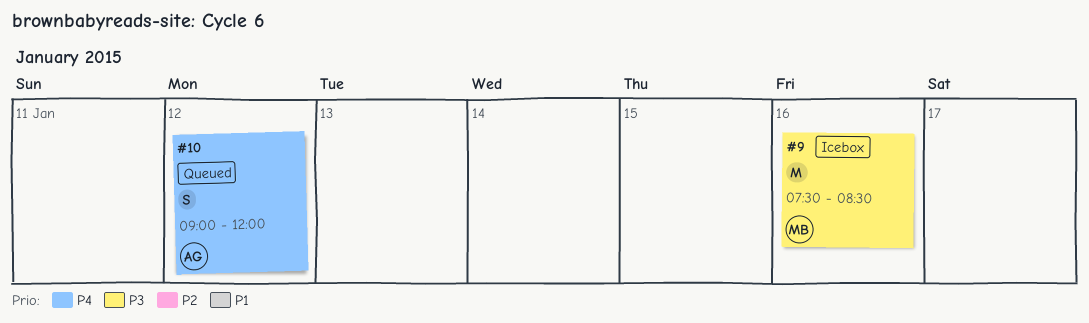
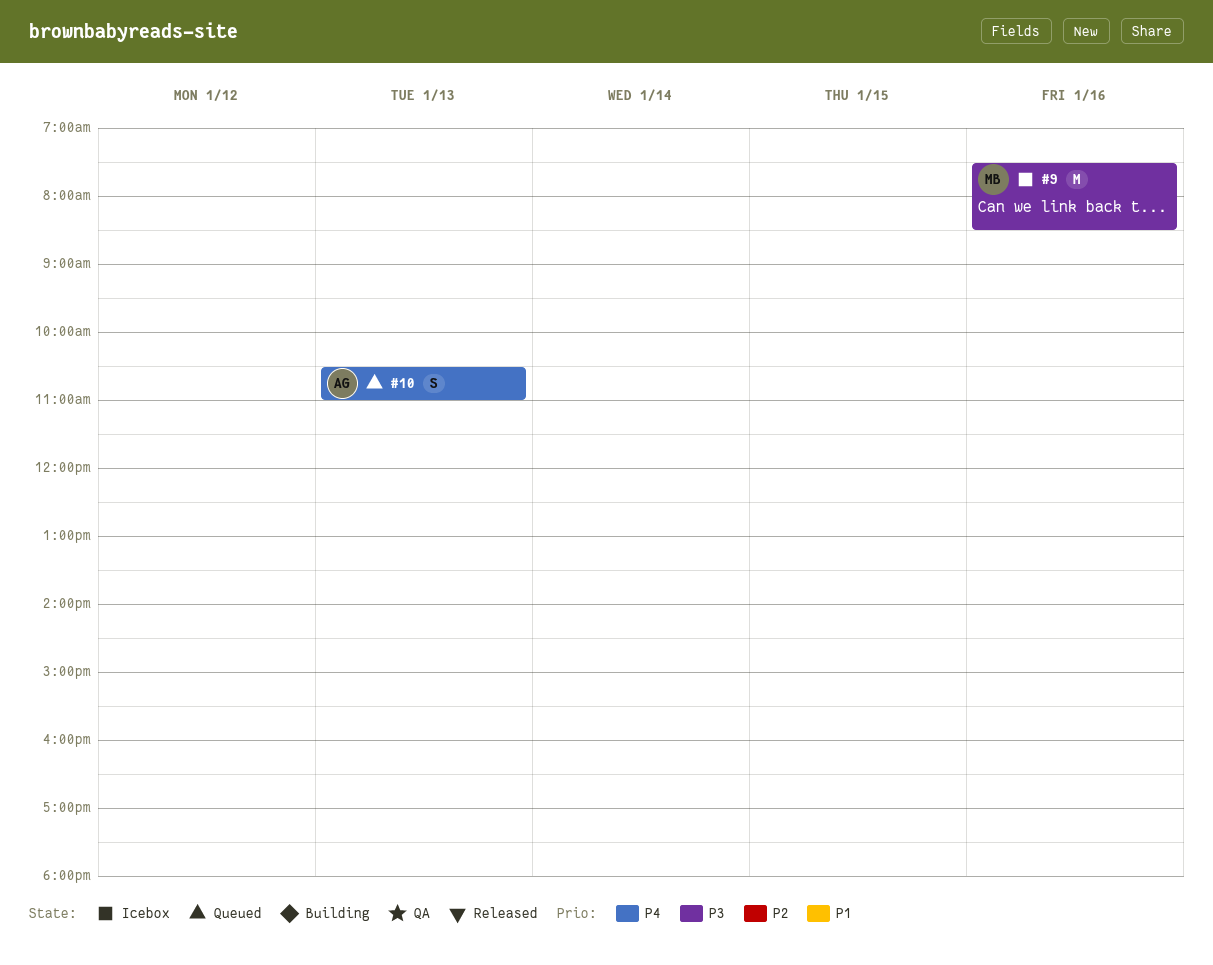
#10, day: Jan 12 -> Jan 13
#10, begins: 09:00 -> 10:30
#10, ends: 12:00 -> 11:00

